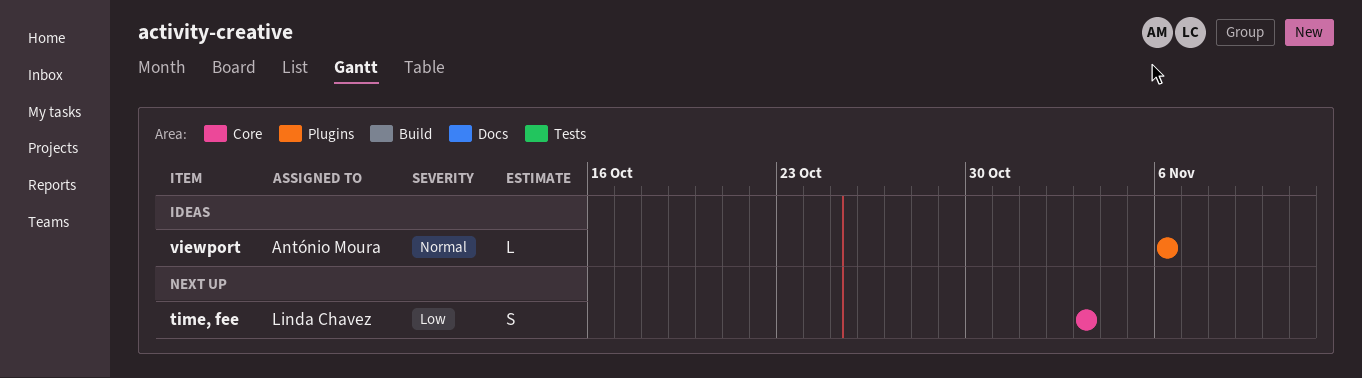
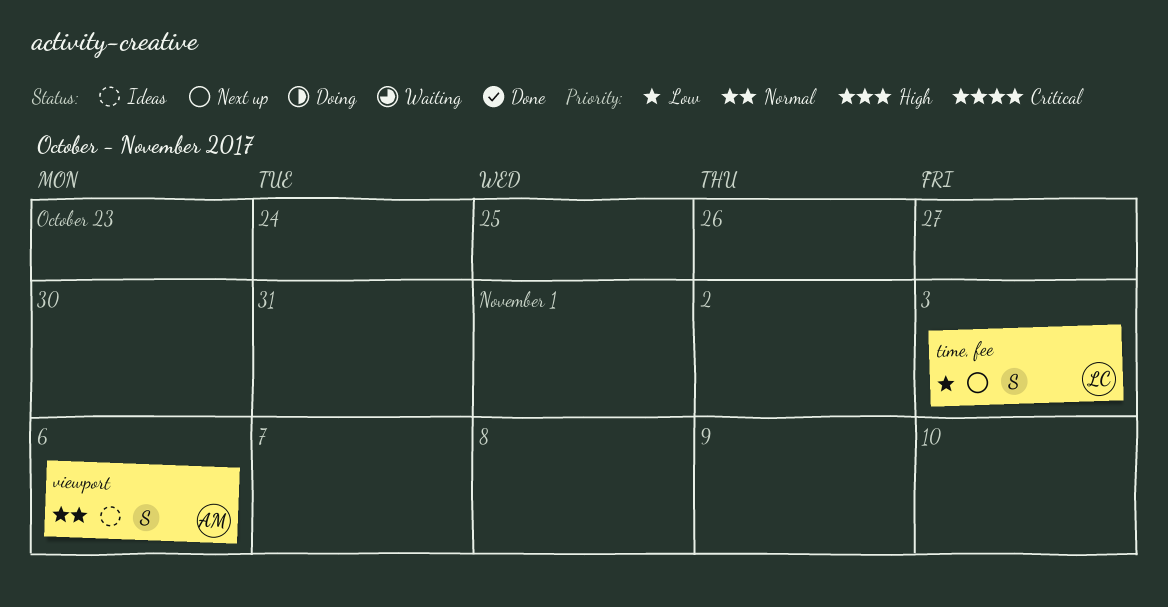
viewport, estimate: L -> S

